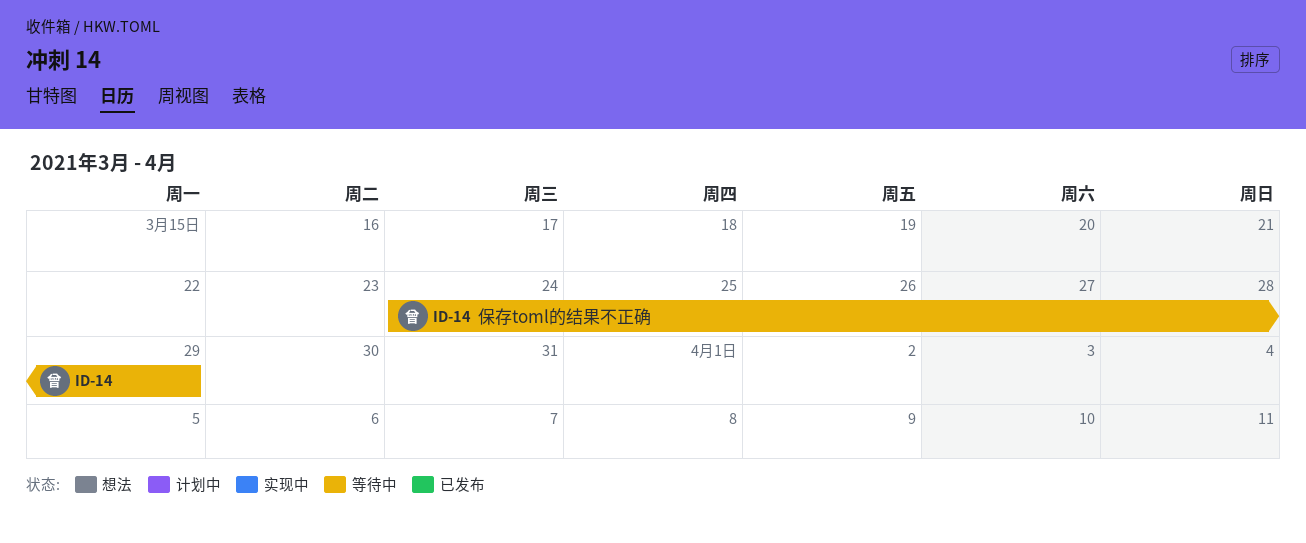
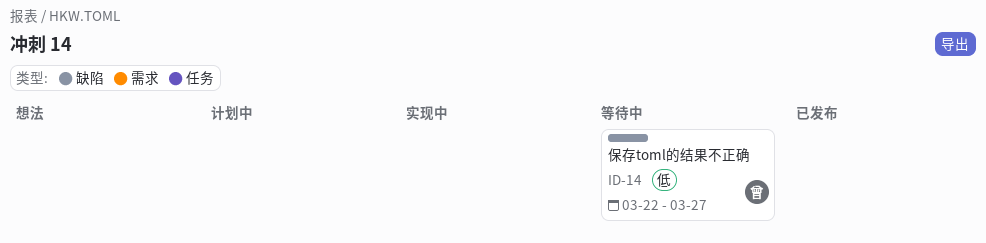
ID-14, start: Mar 24 -> Mar 22
ID-14, due: Mar 29 -> Mar 27

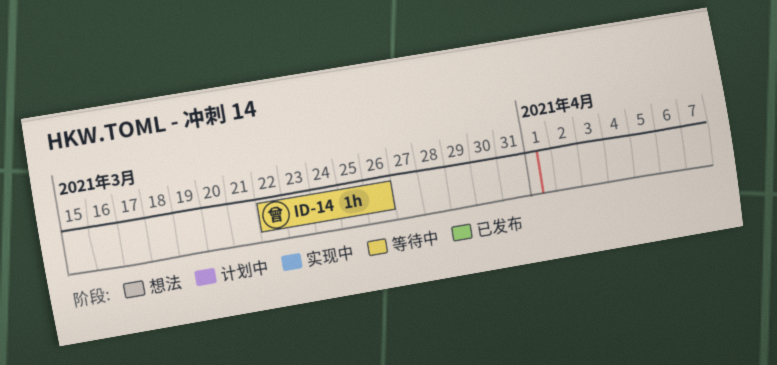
ID-14, due: Mar 27 -> Mar 26

